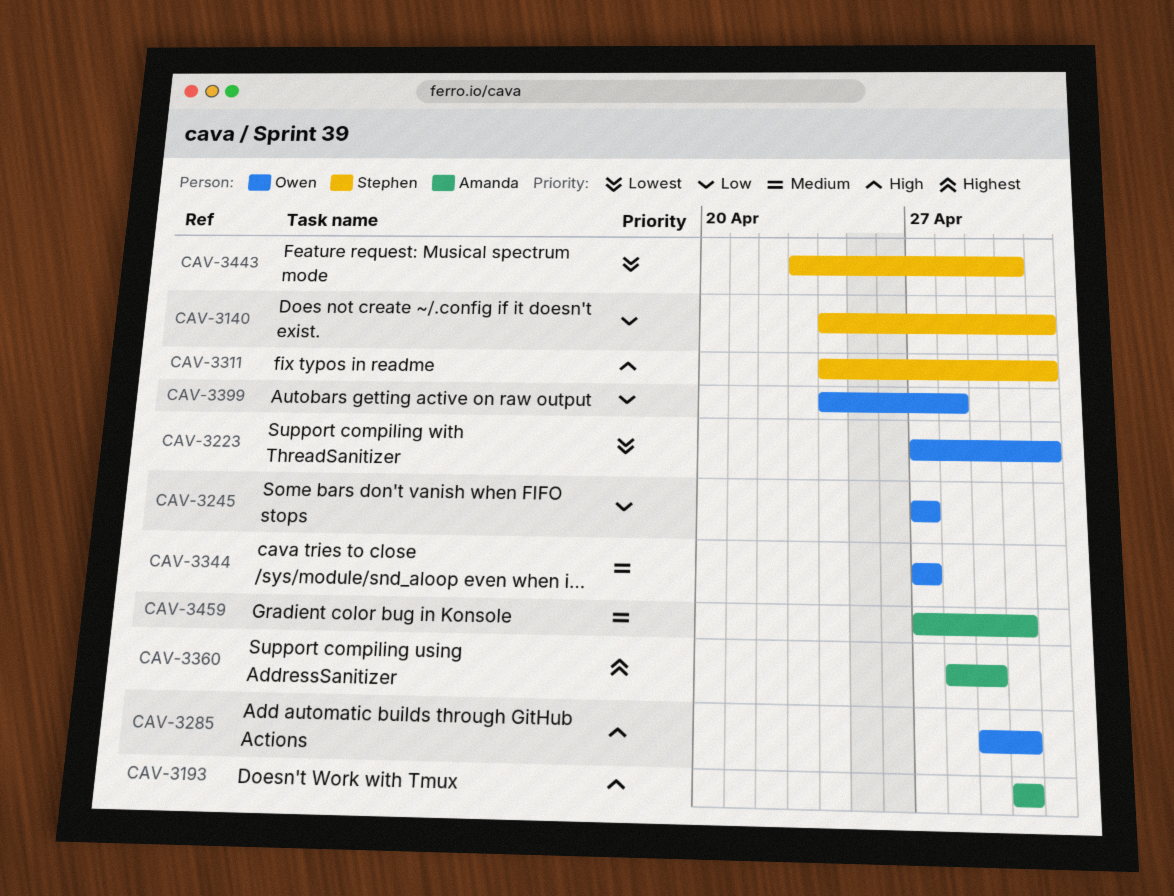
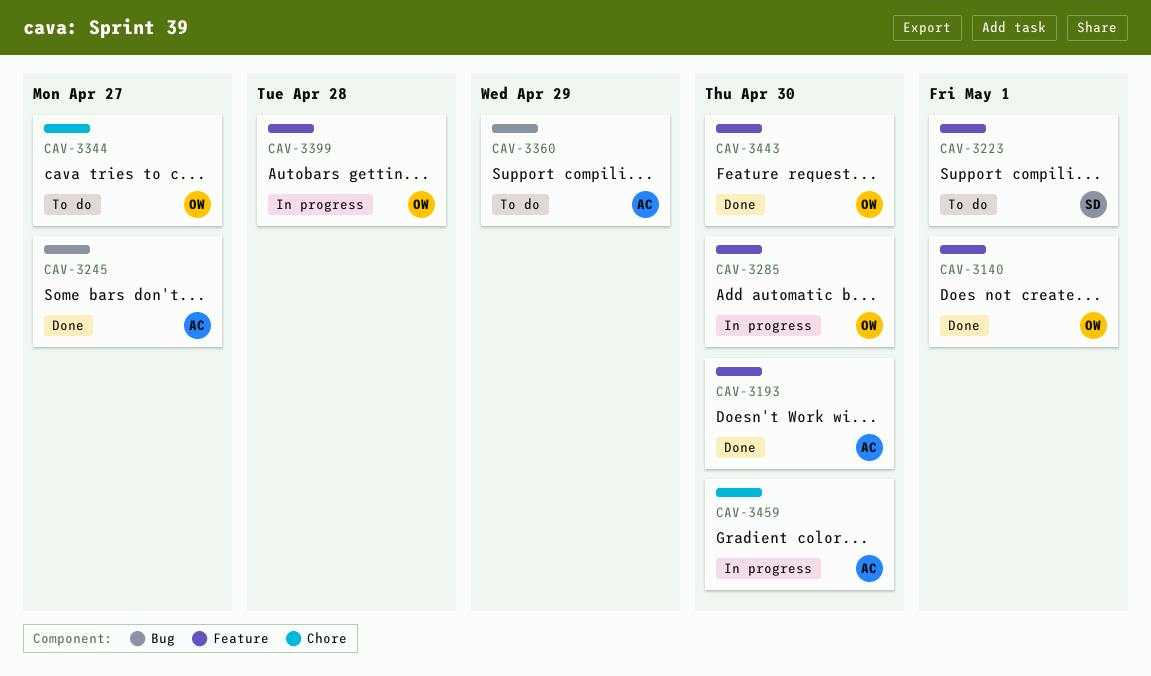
CAV-3140, owner: Stephen -> Owen
CAV-3223, owner: Owen -> Stephen
CAV-3245, owner: Owen -> Amanda
CAV-3311: present -> none
CAV-3443, owner: Stephen -> Owen

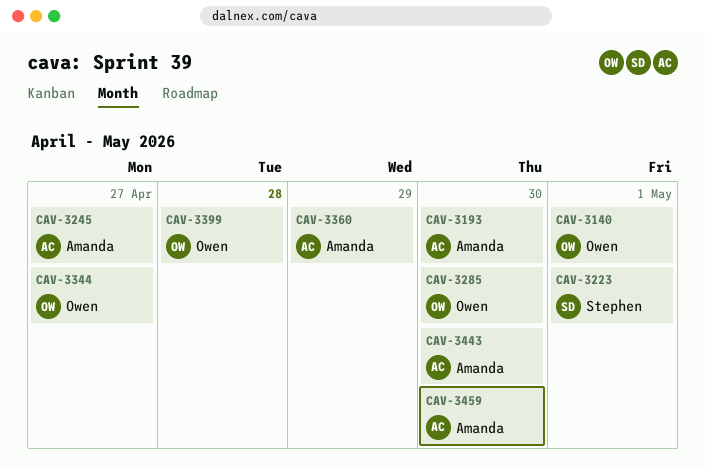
CAV-3443, owner: Owen -> Amanda

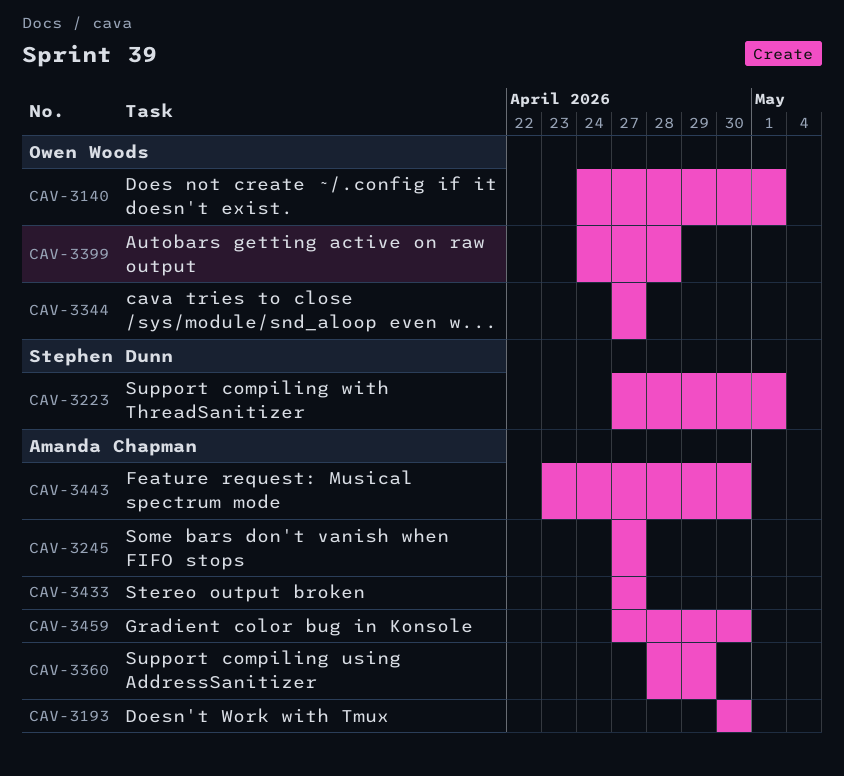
CAV-3285: present -> none
CAV-3433: none -> present

